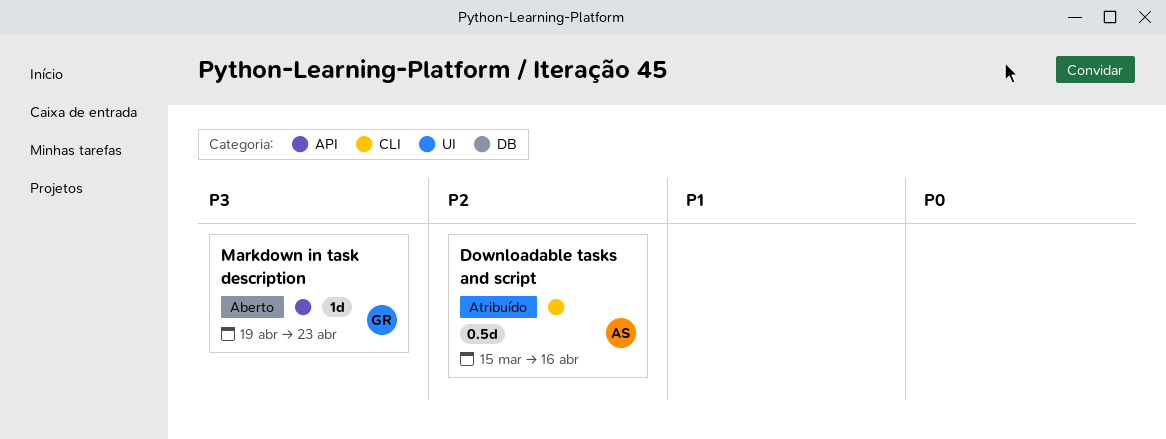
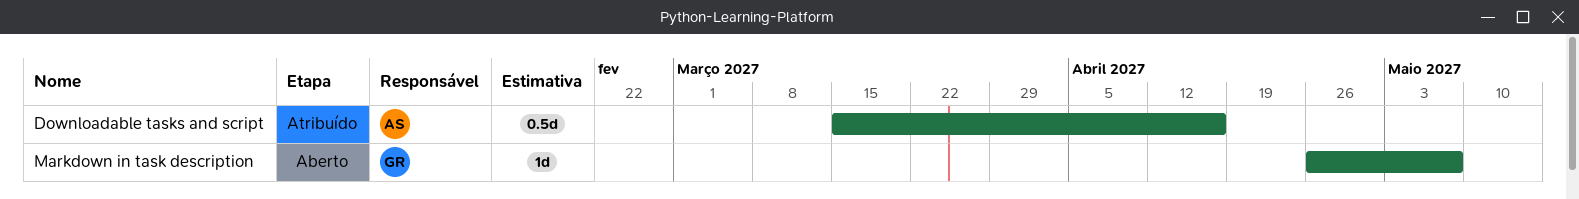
Markdown in task description, start: Apr 19 -> Apr 26
Markdown in task description, due: Apr 23 -> May 7

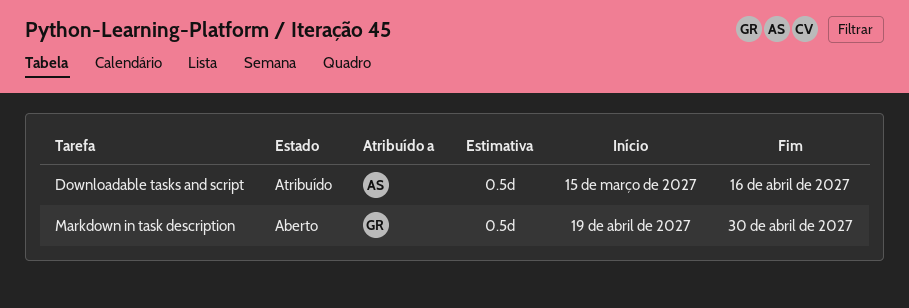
Markdown in task description, estimate: 1d -> 0.5d
Markdown in task description, start: Apr 26 -> Apr 19
Markdown in task description, due: May 7 -> Apr 30

